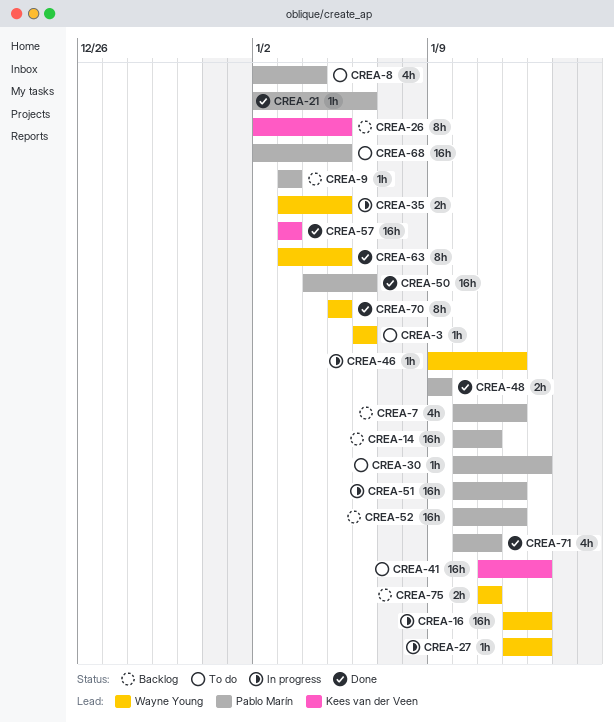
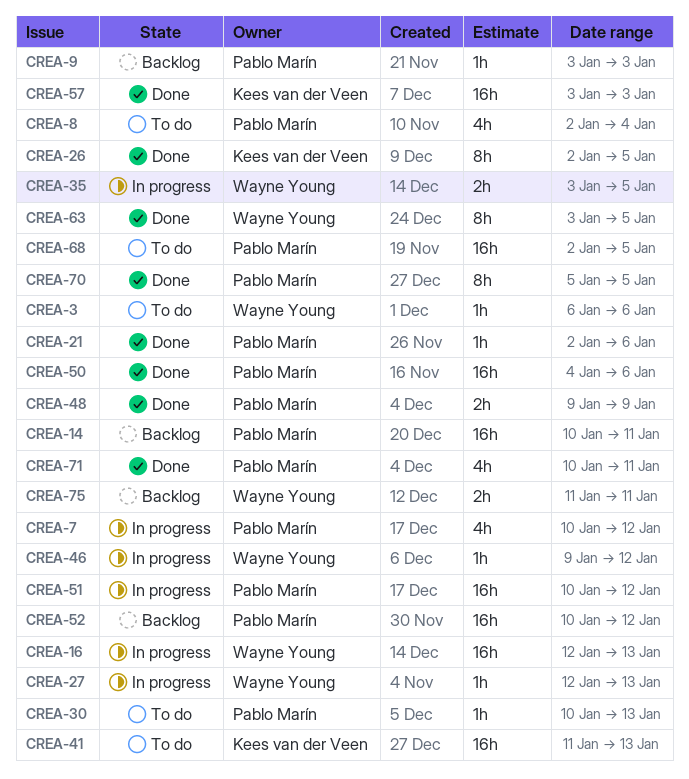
CREA-7, status: Backlog -> In progress
CREA-26, status: Backlog -> Done
CREA-70, owner: Wayne Young -> Pablo Marín

